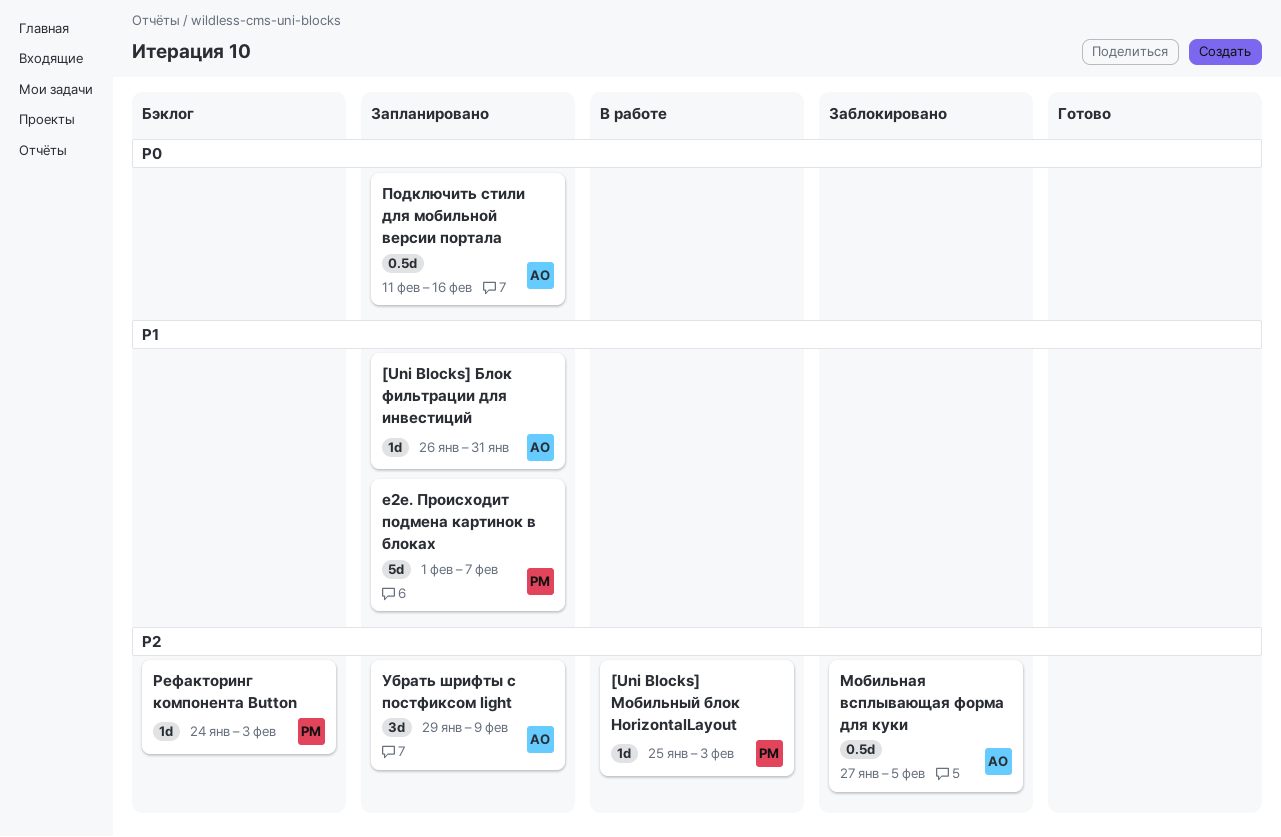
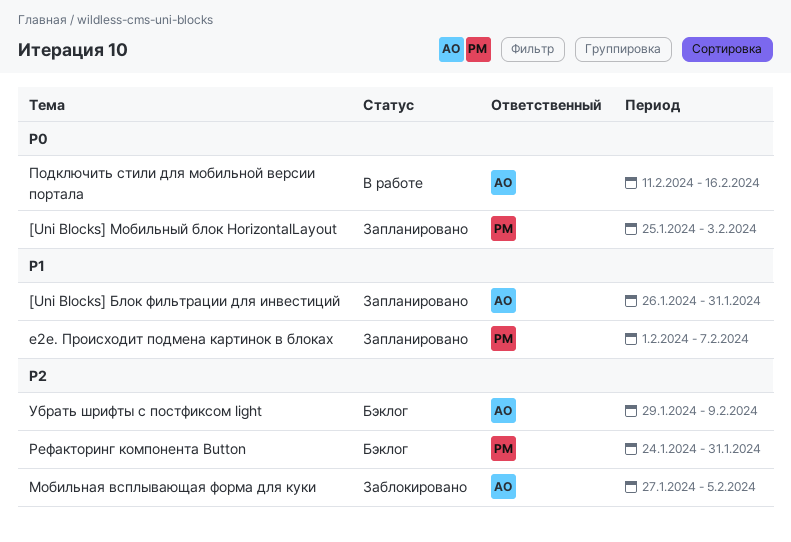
[Uni Blocks] Мобильный блок HorizontalLayout, status: В работе -> Запланировано
[Uni Blocks] Мобильный блок HorizontalLayout, priority: P2 -> P0
Подключить стили для мобильной версии портала, status: Запланировано -> В работе
Рефакторинг компонента Button, due: Feb 3 -> Jan 31
Убрать шрифты с постфиксом light, status: Запланировано -> Бэклог

